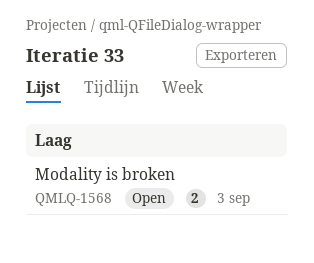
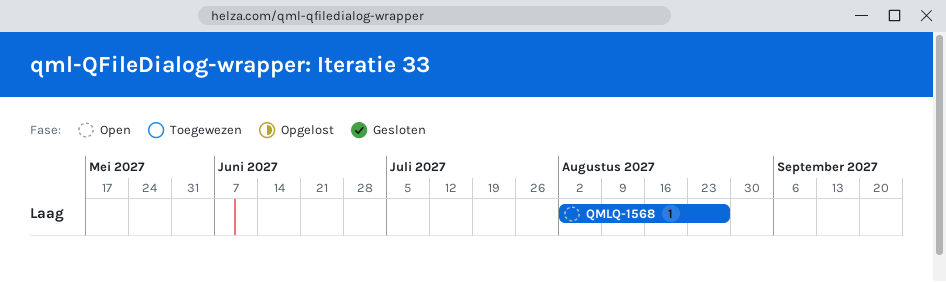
QMLQ-1568, estimate: 2 -> 1
QMLQ-1568, due: Sep 3 -> Aug 27

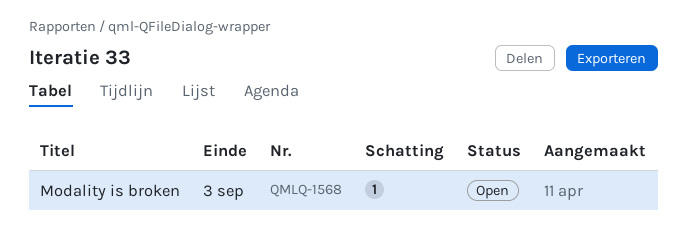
QMLQ-1568, due: Aug 27 -> Sep 3

